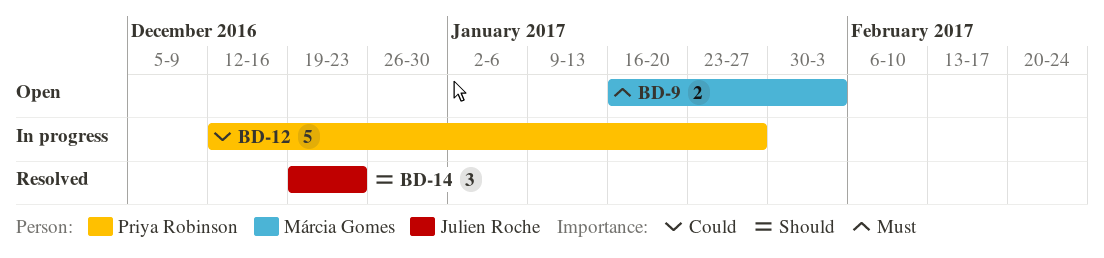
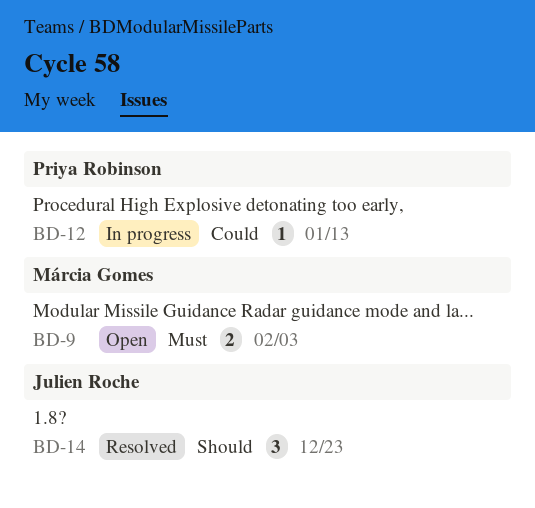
BD-12, estimate: 5 -> 1
BD-12, due: Jan 27 -> Jan 13

